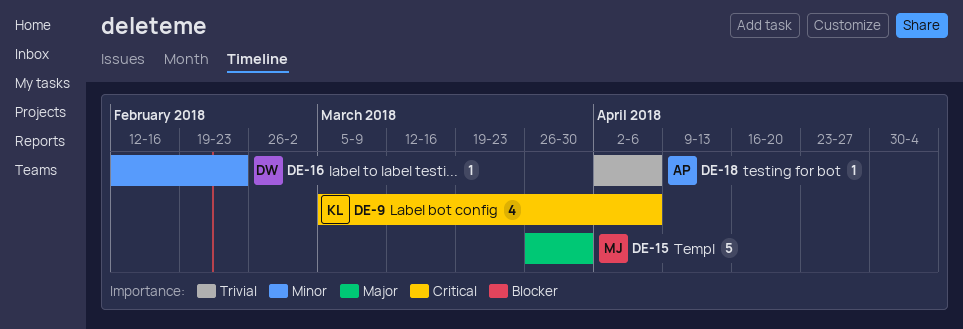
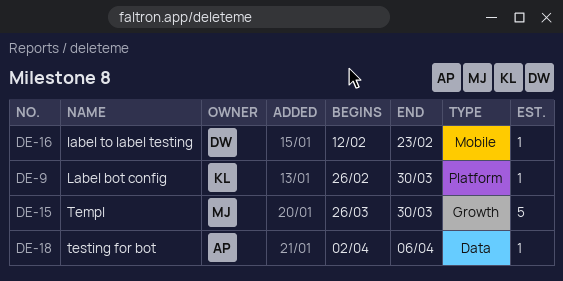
DE-9, estimate: 4 -> 1
DE-9, start: Mar 5 -> Feb 26
DE-9, due: Apr 6 -> Mar 30

